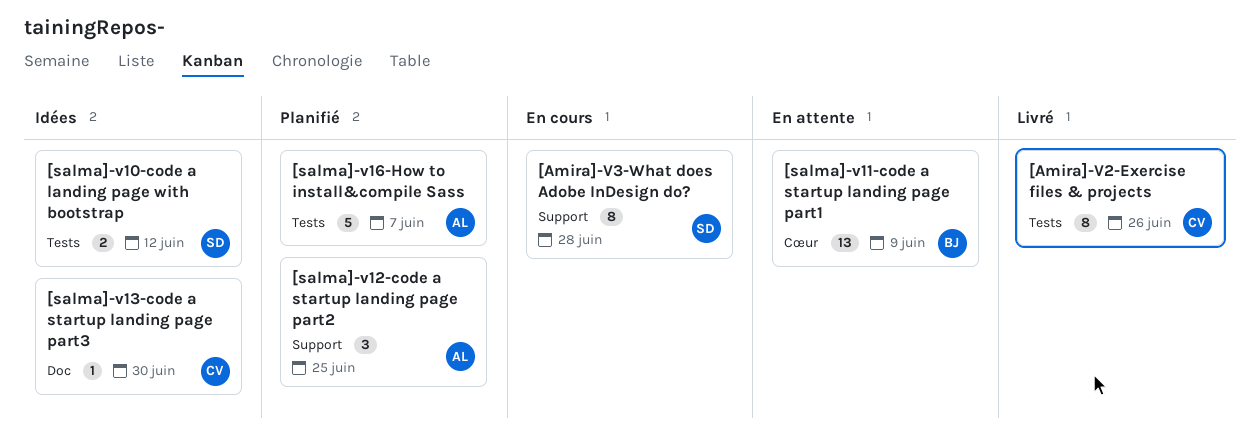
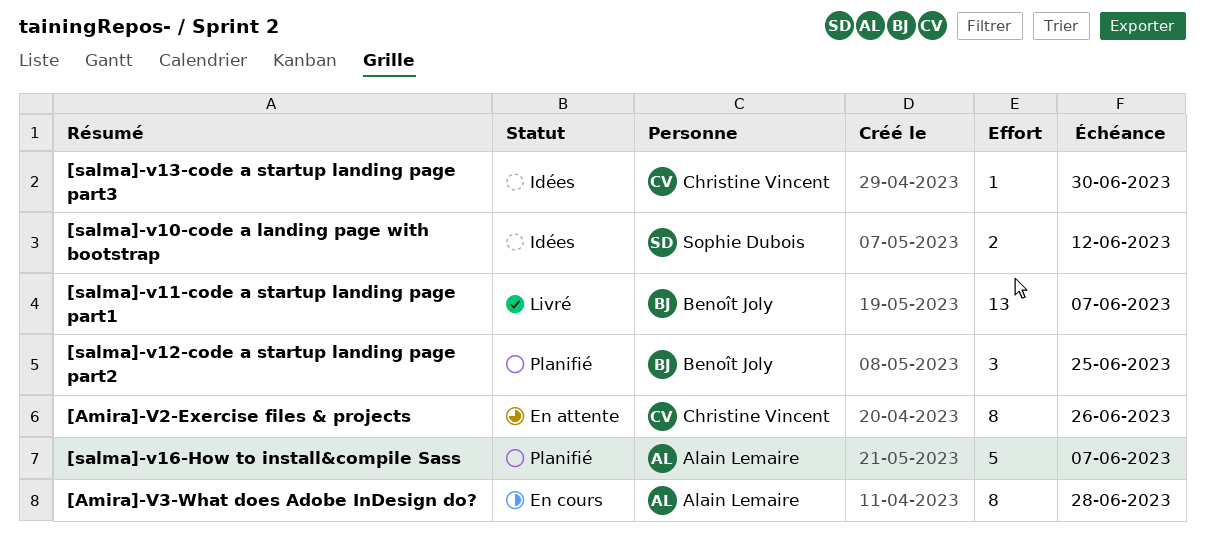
[Amira]-V2-Exercise files & projects, status: Livré -> En attente
[Amira]-V3-What does Adobe InDesign do?, owner: Sophie Dubois -> Alain Lemaire
[salma]-v11-code a startup landing page part1, status: En attente -> Livré
[salma]-v11-code a startup landing page part1, due: Jun 9 -> Jun 7
[salma]-v12-code a startup landing page part2, owner: Alain Lemaire -> Benoît Joly

